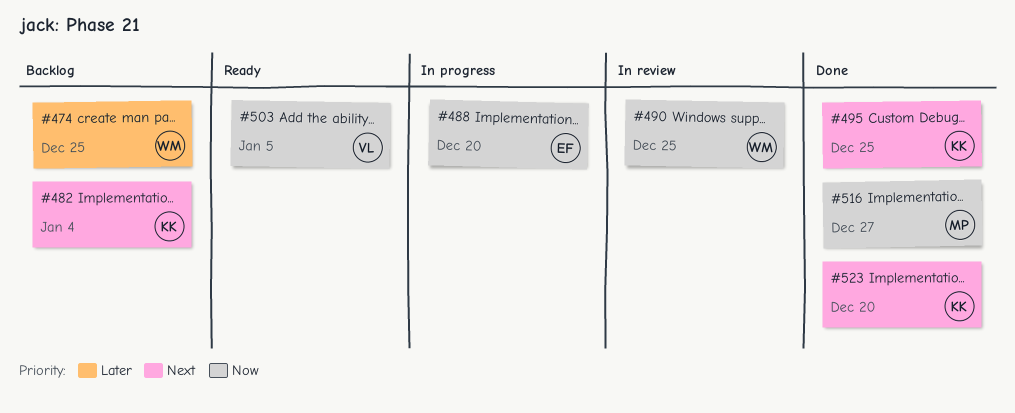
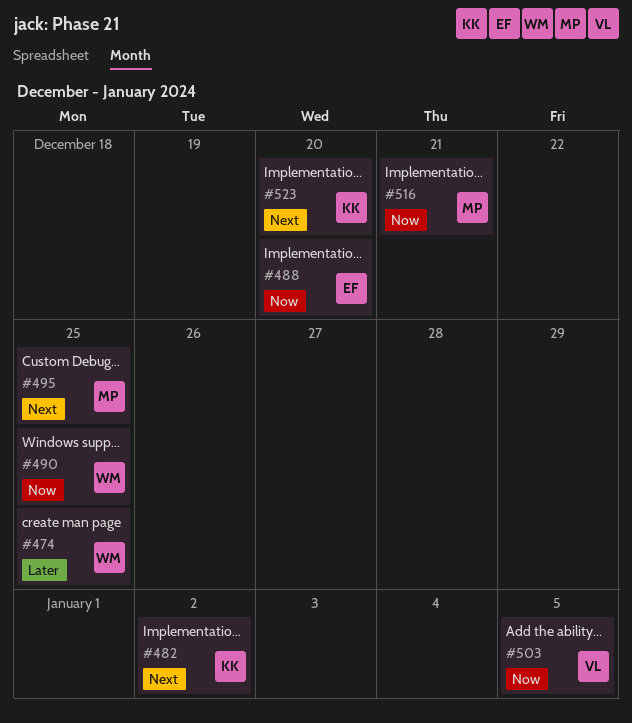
#482, due: Jan 4 -> Jan 2
#495, owner: KK -> MP
#516, due: Dec 27 -> Dec 21

